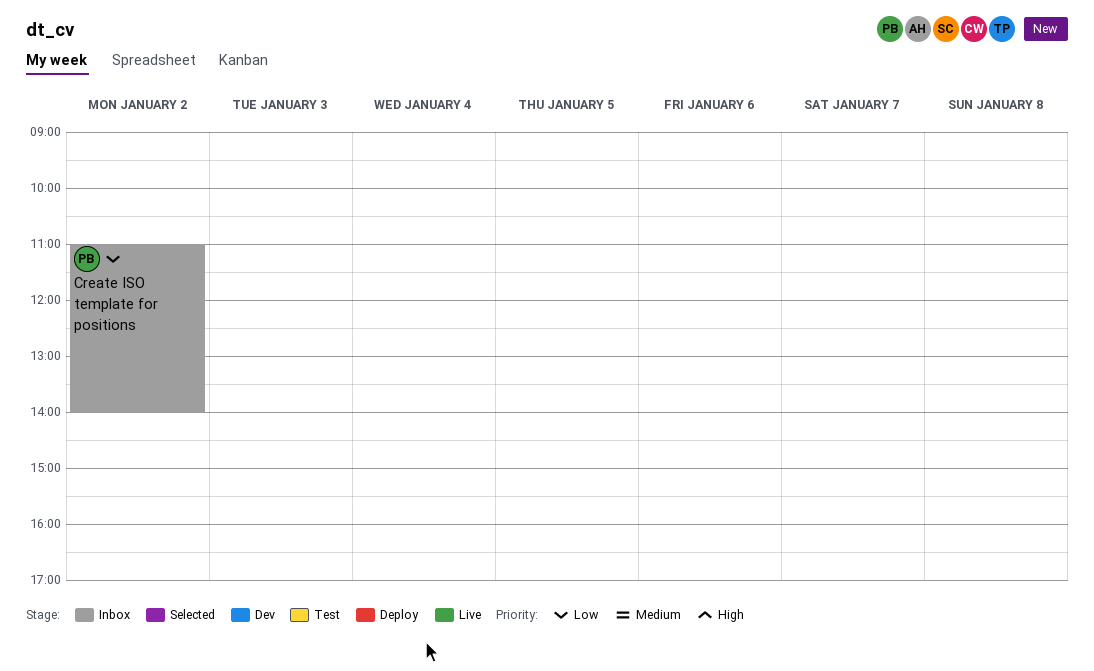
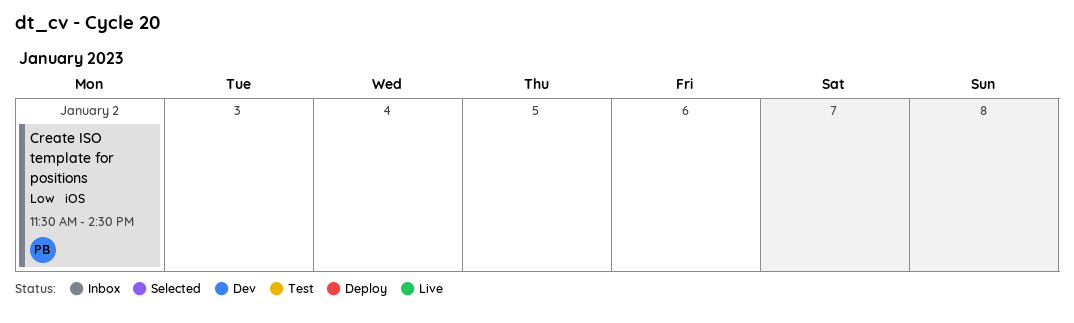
Create ISO template for positions, begins: 11:00 -> 11:30
Create ISO template for positions, ends: 14:00 -> 14:30

